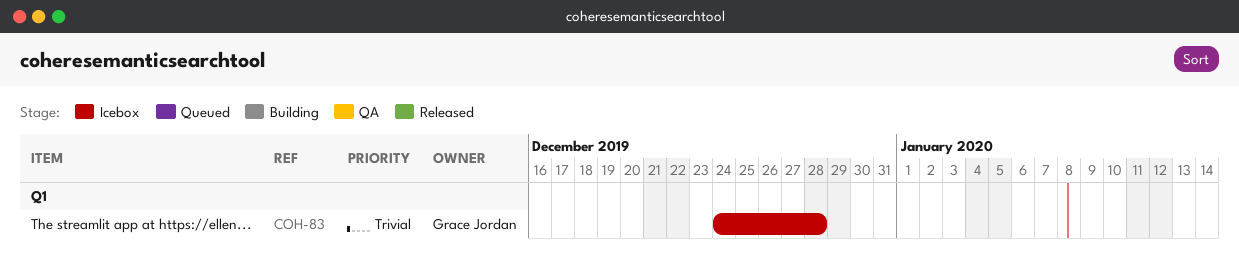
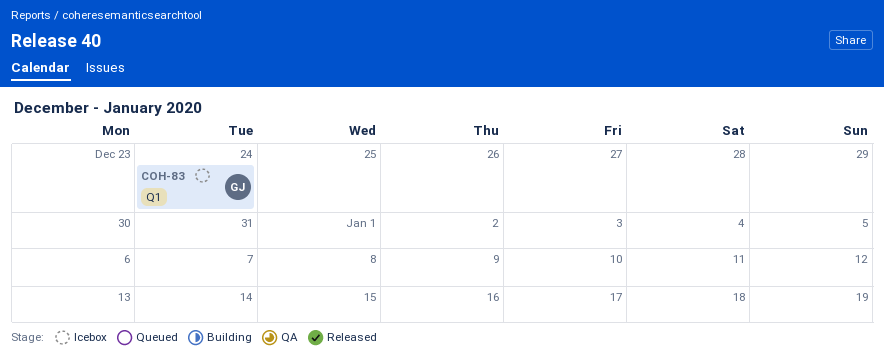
COH-83, due: Dec 28 -> Dec 24

